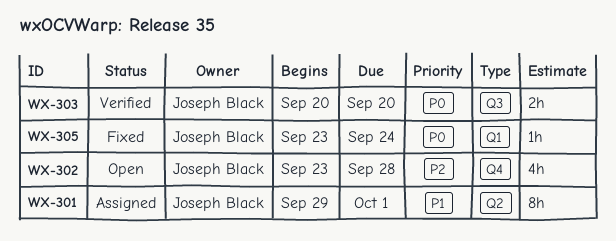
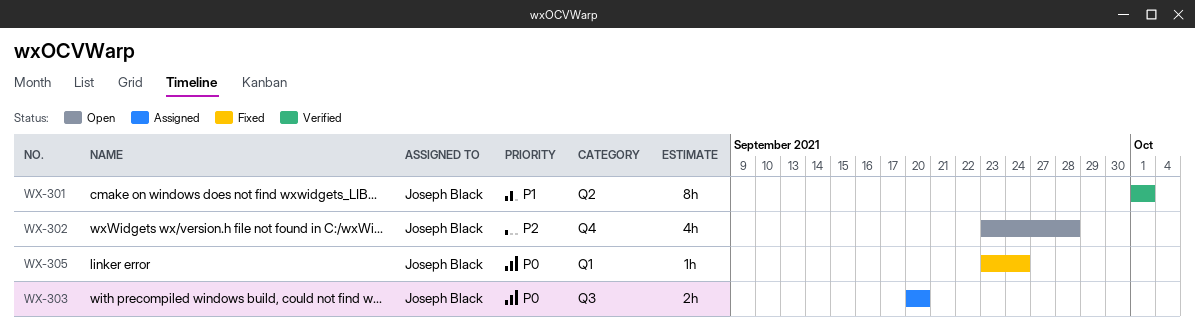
WX-301, status: Assigned -> Verified
WX-301, start: Sep 29 -> Oct 1
WX-303, status: Verified -> Assigned

